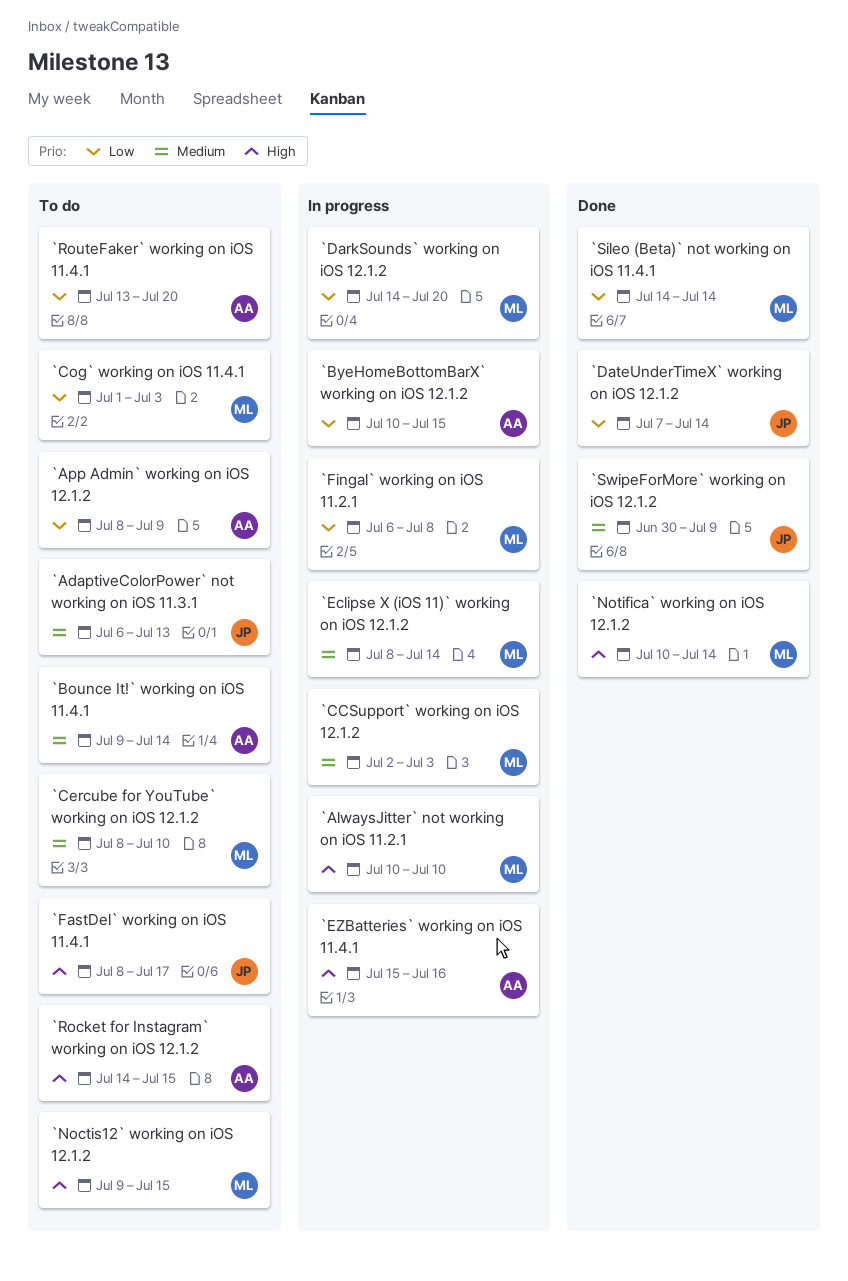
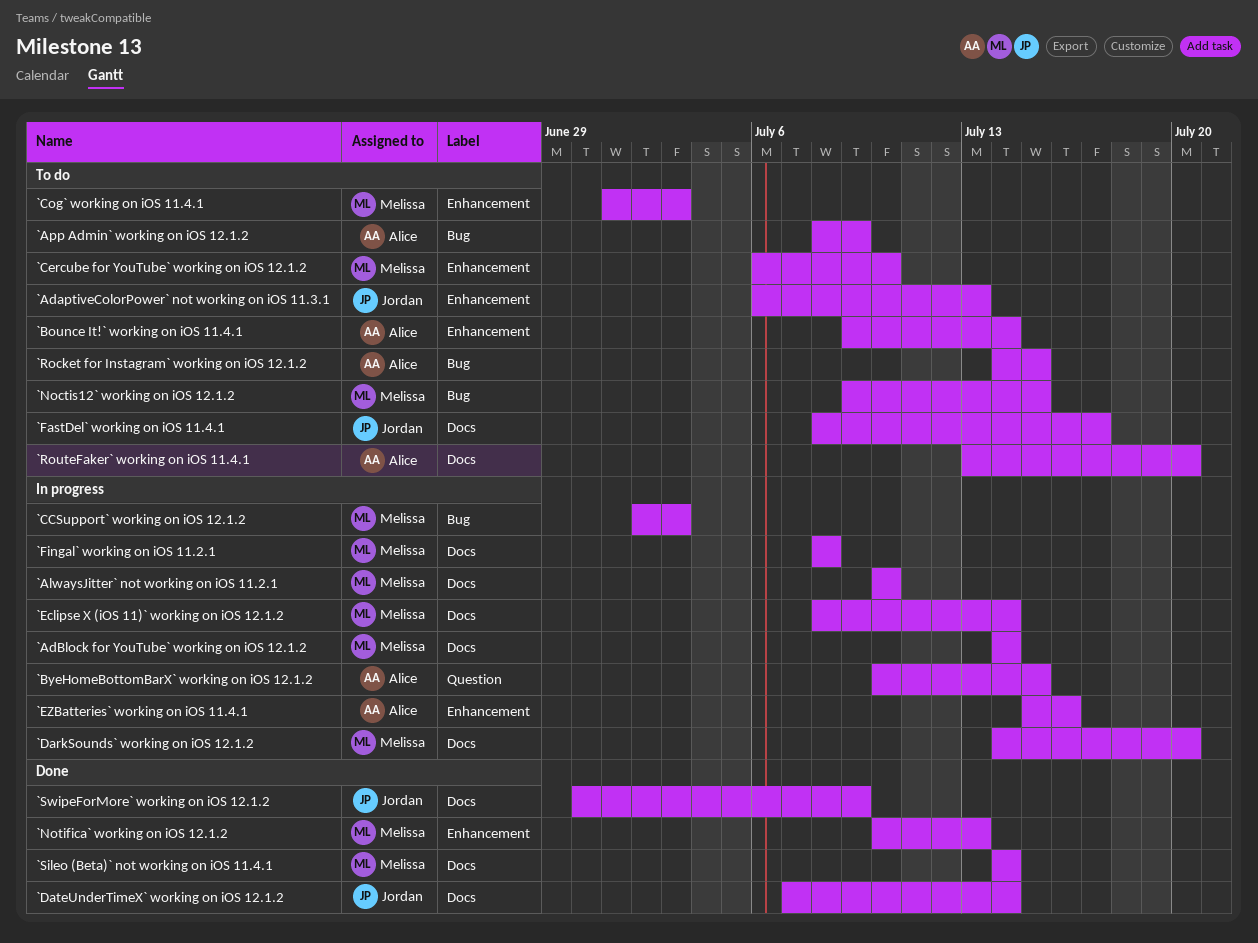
`AdBlock for YouTube` working on iOS 12.1.2: none -> present
`Cercube for YouTube` working on iOS 12.1.2, start: Jul 8 -> Jul 6
`Fingal` working on iOS 11.2.1, start: Jul 6 -> Jul 8
`Notifica` working on iOS 12.1.2, due: Jul 14 -> Jul 13

